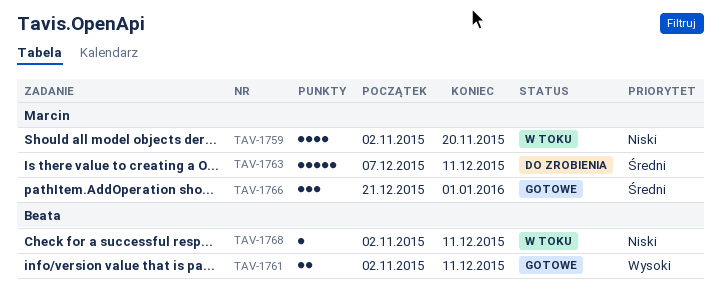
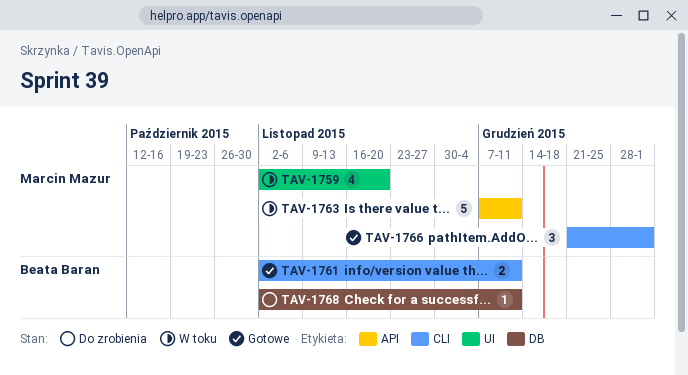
TAV-1763, status: Do zrobienia -> W toku
TAV-1768, status: W toku -> Do zrobienia

